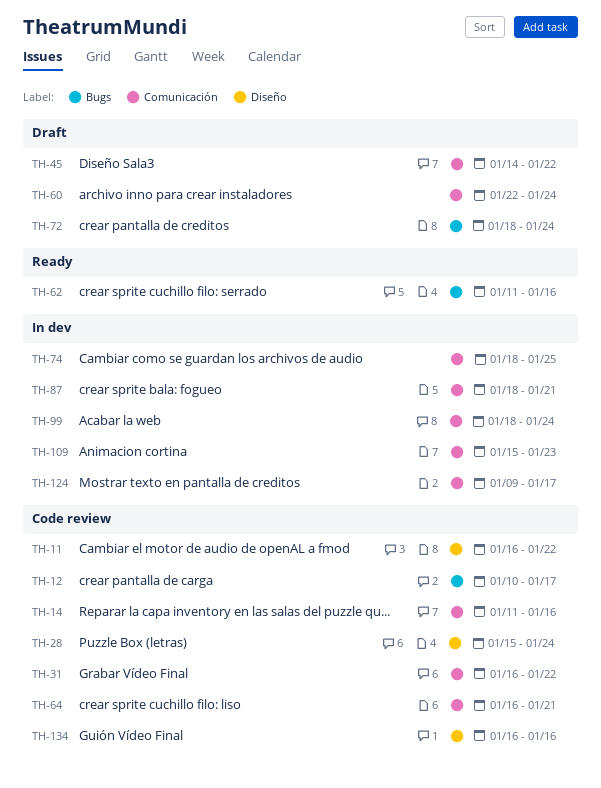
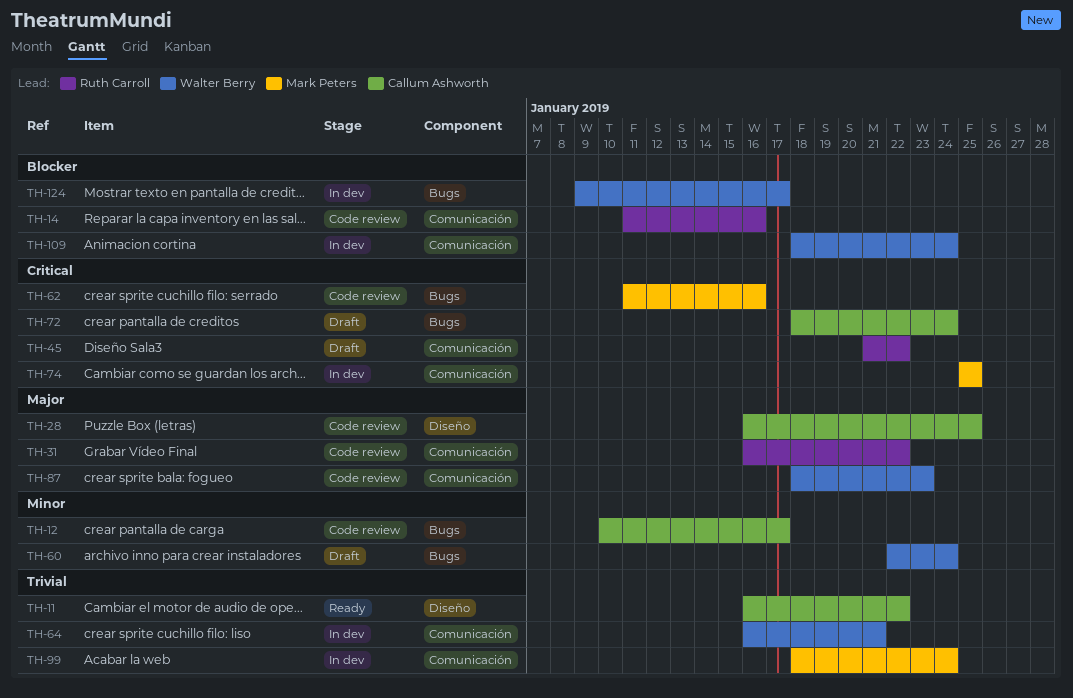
TH-11, status: Code review -> Ready
TH-28, start: Jan 15 -> Jan 16
TH-28, due: Jan 24 -> Jan 25
TH-45, start: Jan 14 -> Jan 21
TH-60, label: Comunicación -> Bugs
TH-62, status: Ready -> Code review
TH-64, status: Code review -> In dev
TH-74, start: Jan 18 -> Jan 25
TH-87, status: In dev -> Code review
TH-87, due: Jan 21 -> Jan 23
TH-109, start: Jan 15 -> Jan 18
TH-109, due: Jan 23 -> Jan 24
TH-124, label: Comunicación -> Bugs
TH-134: present -> none

